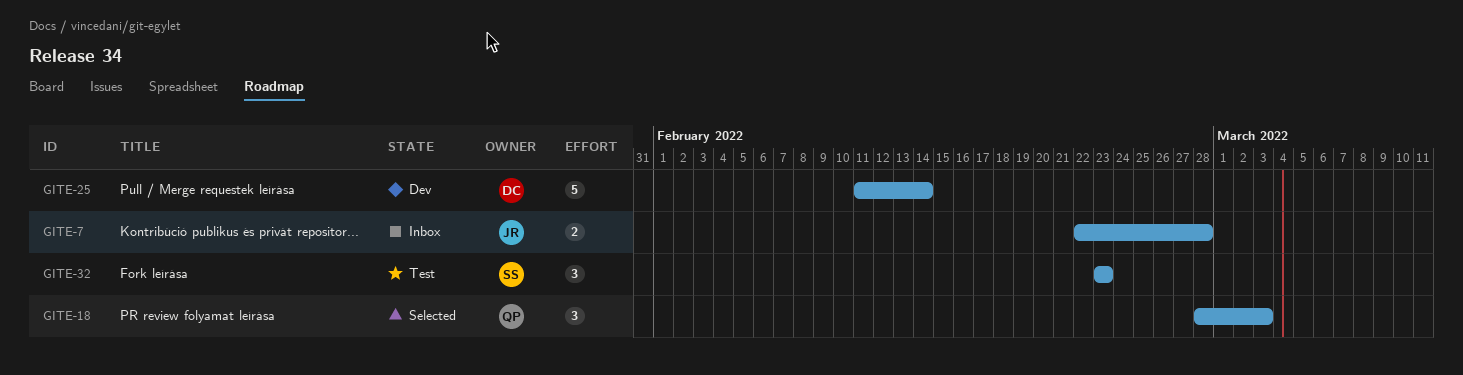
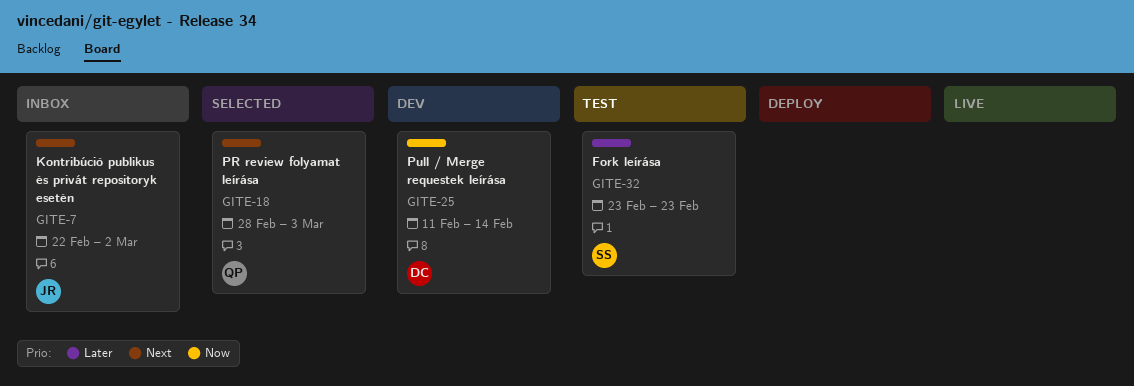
GITE-7, due: Feb 28 -> Mar 2

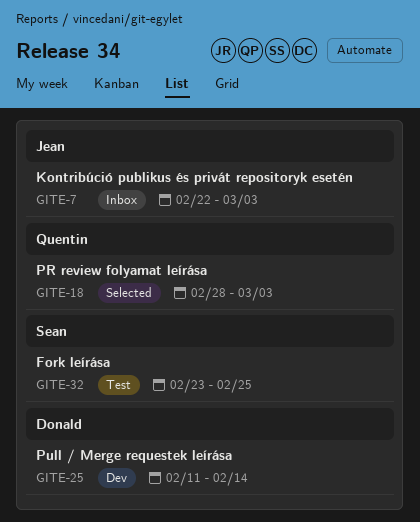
GITE-7, due: Mar 2 -> Mar 3
GITE-32, due: Feb 23 -> Feb 25

